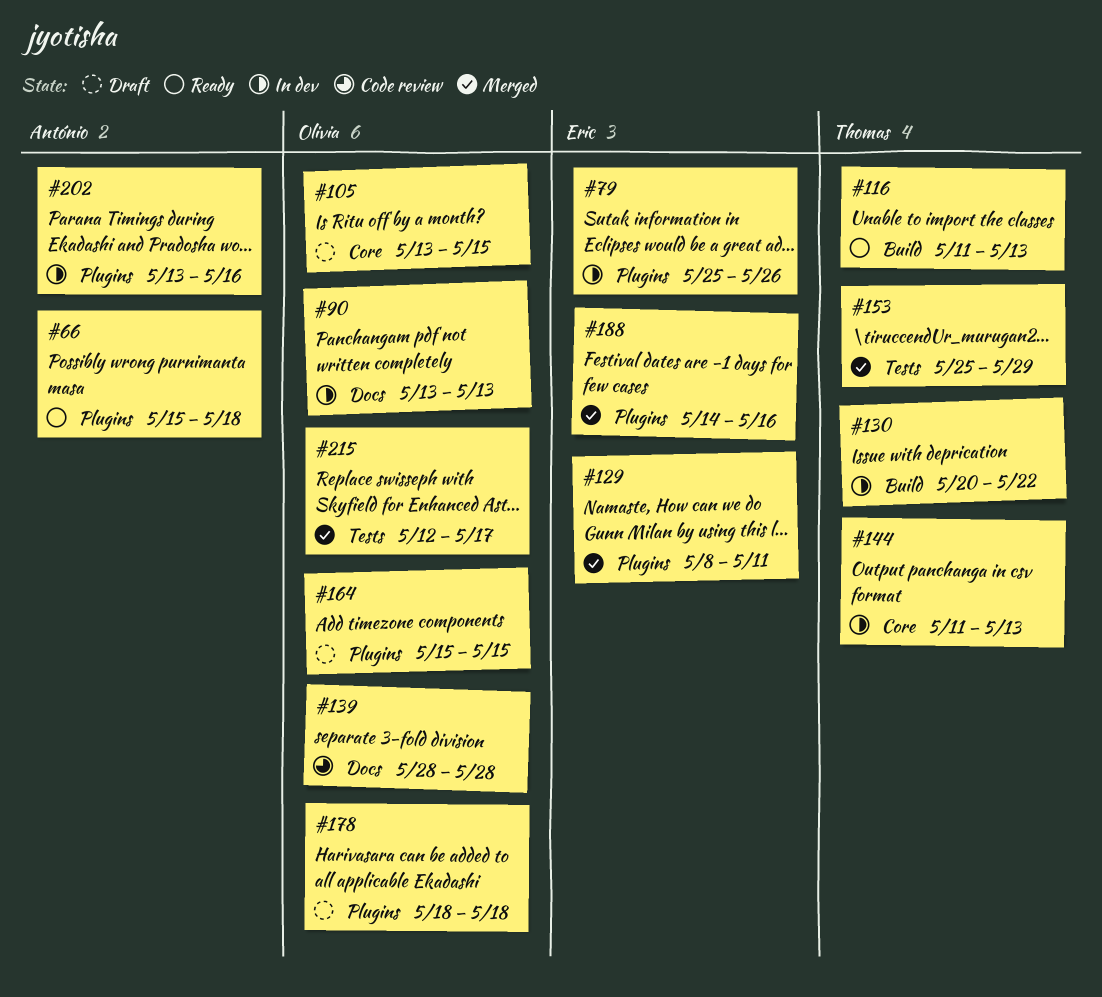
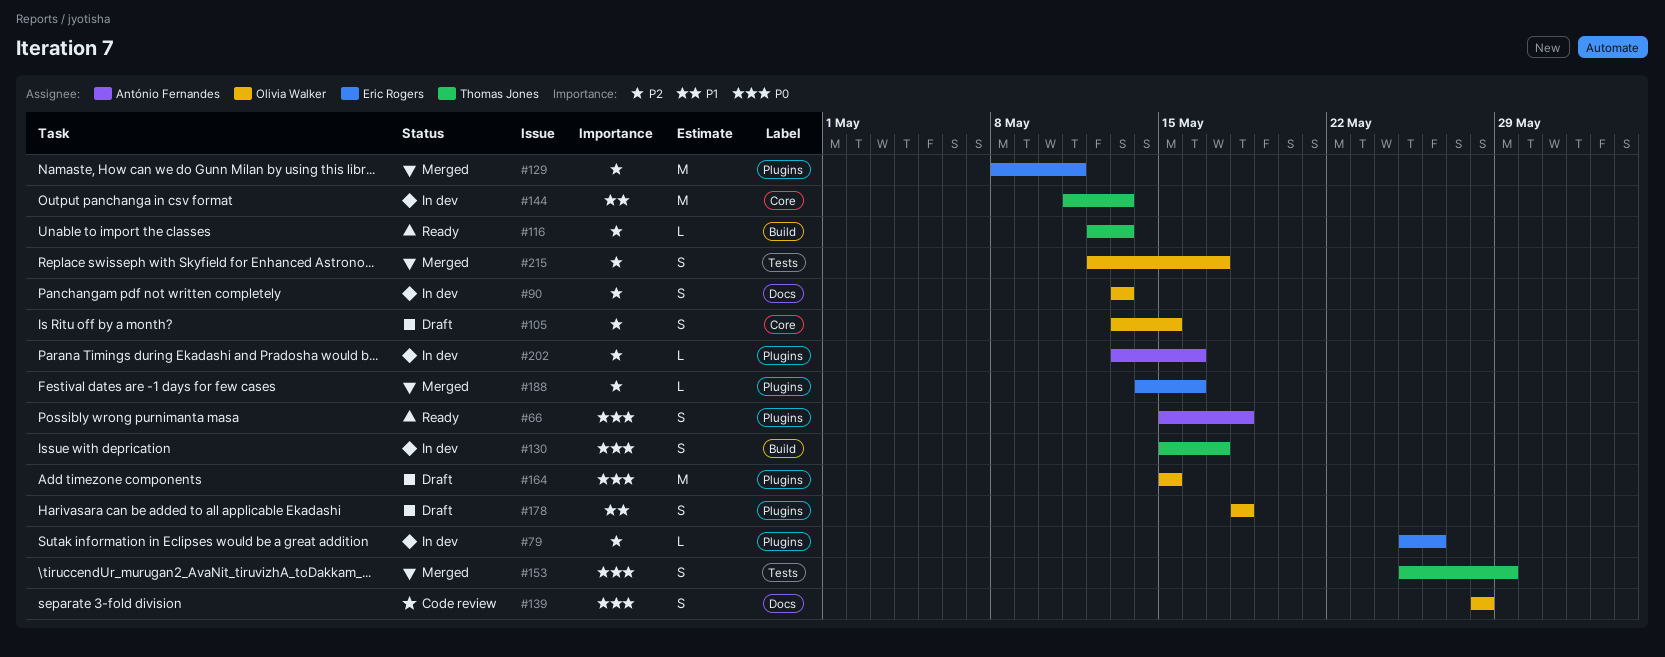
#116, start: May 11 -> May 12
#130, start: May 20 -> May 15
#130, due: May 22 -> May 17

